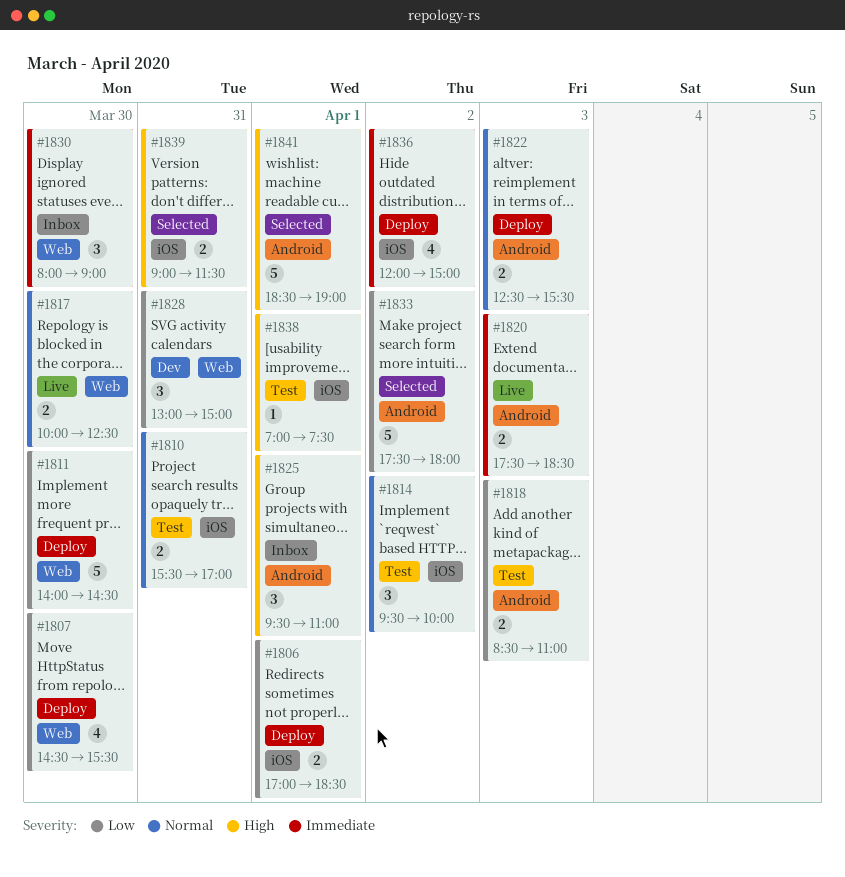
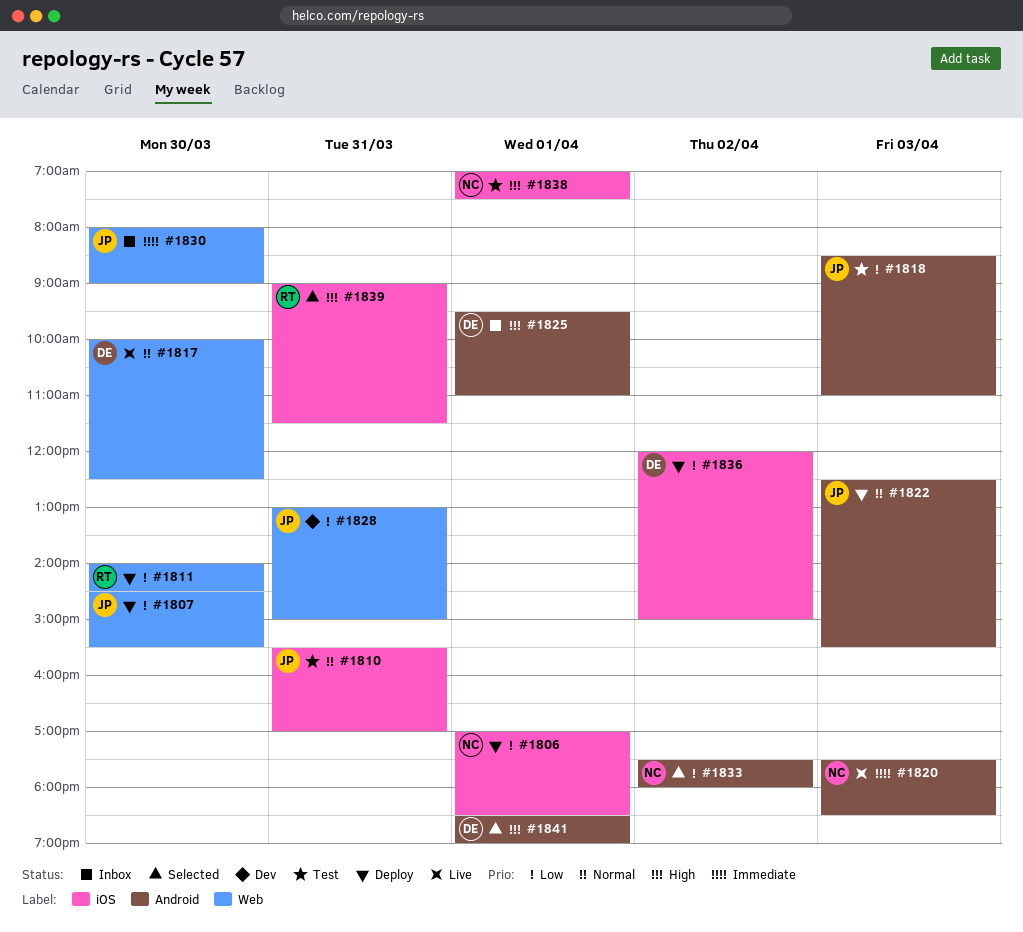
#1814: present -> none
#1836, priority: Immediate -> Low

